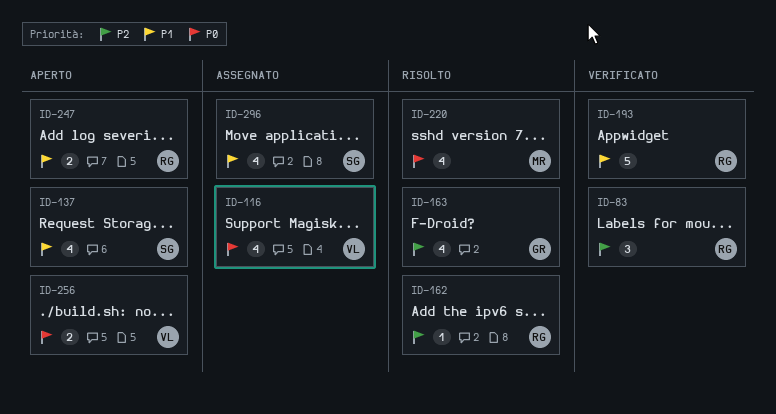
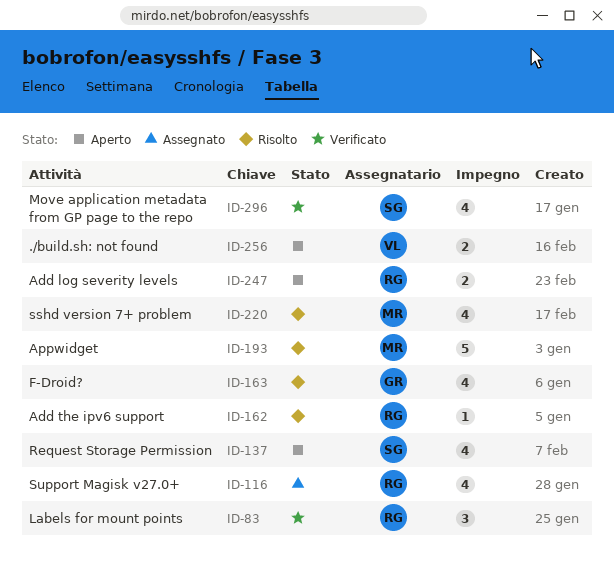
ID-116, owner: VL -> RG
ID-193, status: Verificato -> Risolto
ID-193, owner: RG -> MR
ID-296, status: Assegnato -> Verificato

